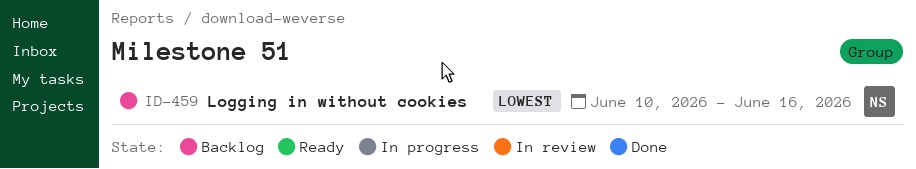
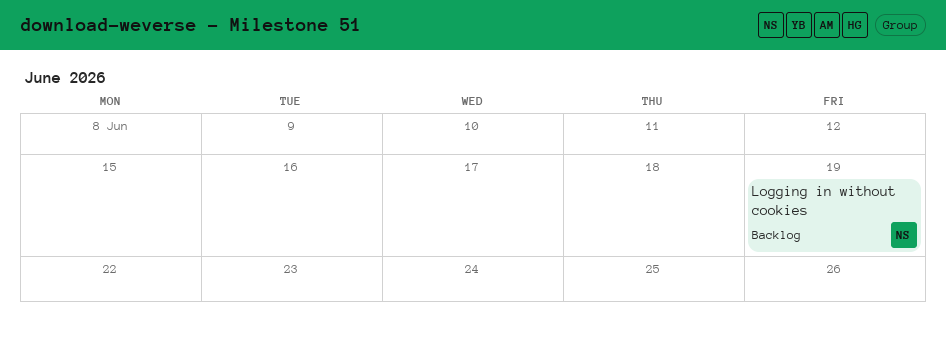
Logging in without cookies, due: Jun 16 -> Jun 19

